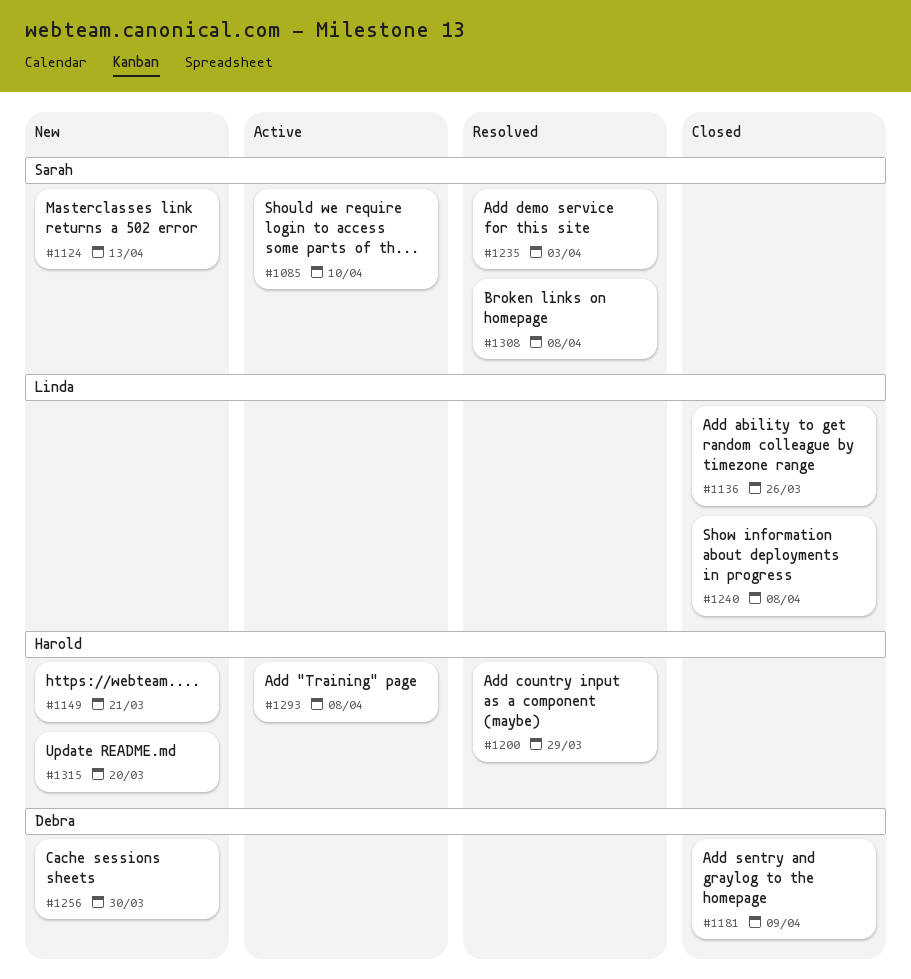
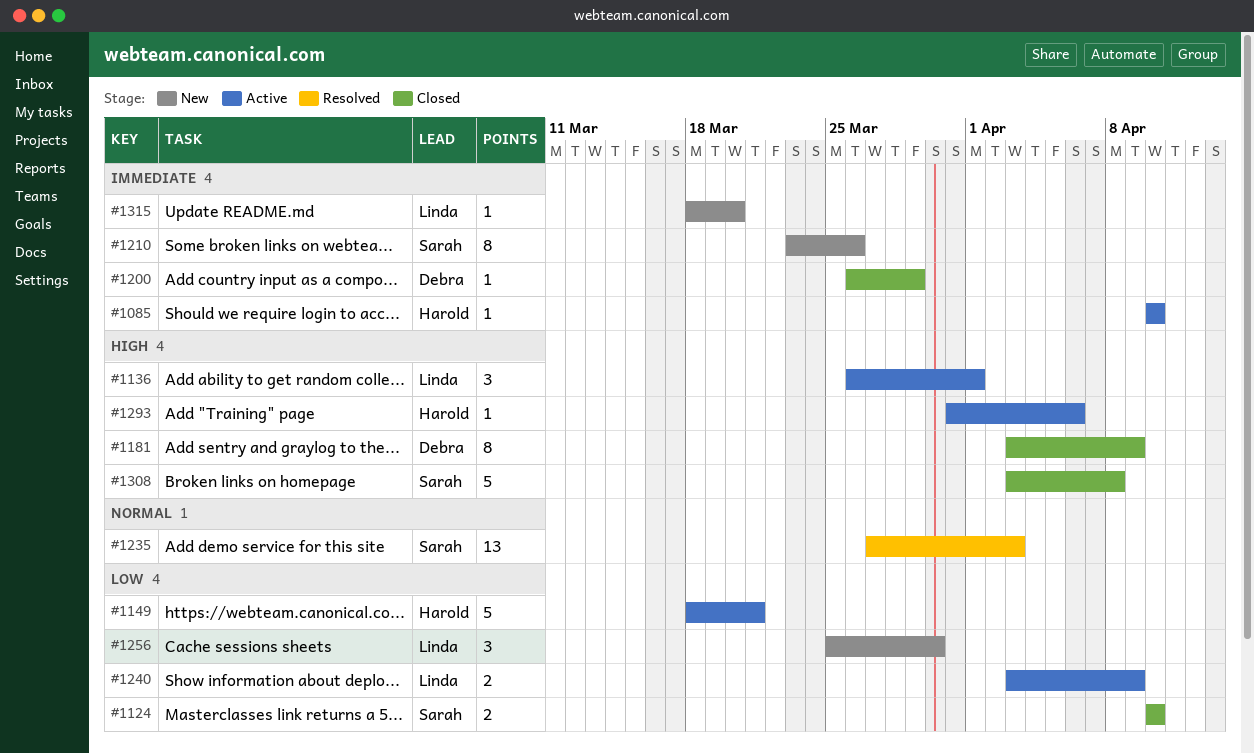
#1085, owner: Sarah -> Harold
#1124, status: New -> Closed
#1124, due: Apr 13 -> Apr 10
#1136, status: Closed -> Active
#1136, due: Mar 26 -> Apr 1
#1149, status: New -> Active
#1200, status: Resolved -> Closed
#1200, owner: Harold -> Debra
#1210: none -> present
#1240, status: Closed -> Active
#1240, due: Apr 8 -> Apr 9
#1256, owner: Debra -> Linda
#1293, due: Apr 8 -> Apr 6
#1308, status: Resolved -> Closed
#1315, owner: Harold -> Linda

